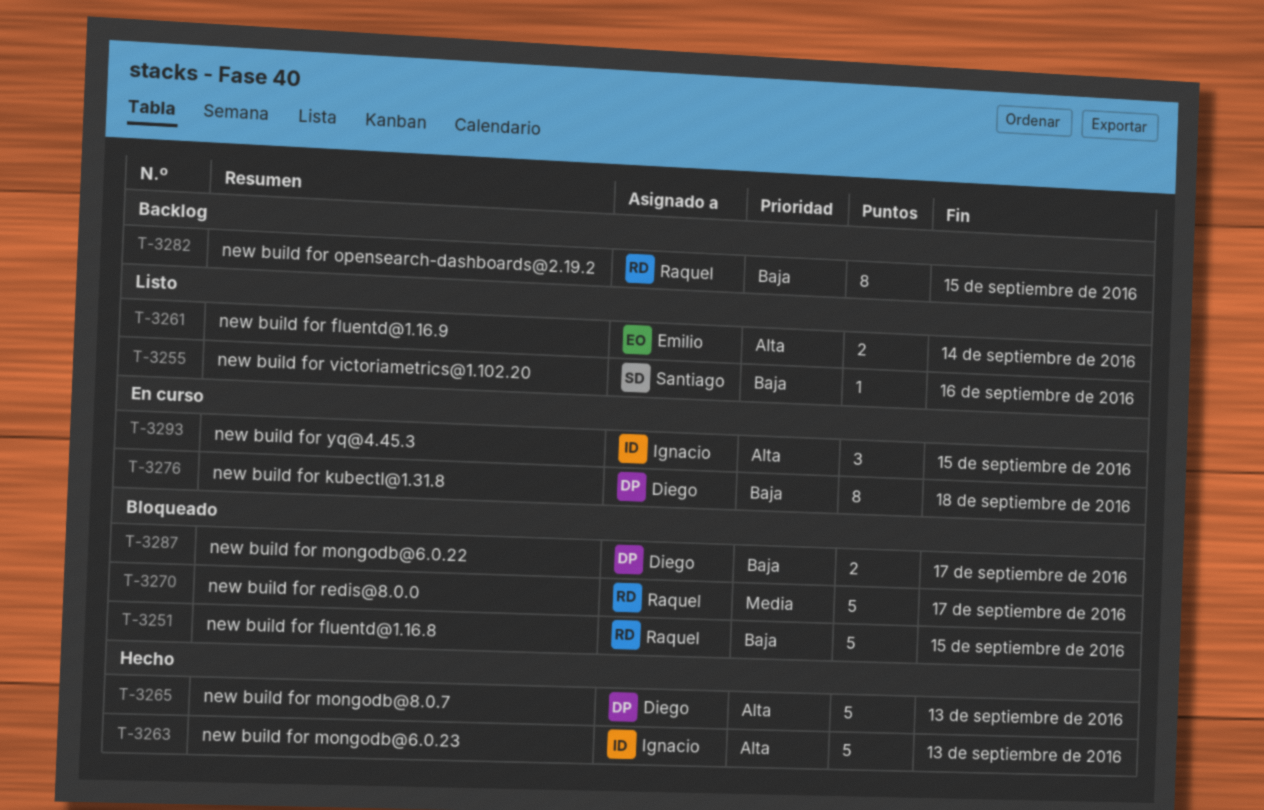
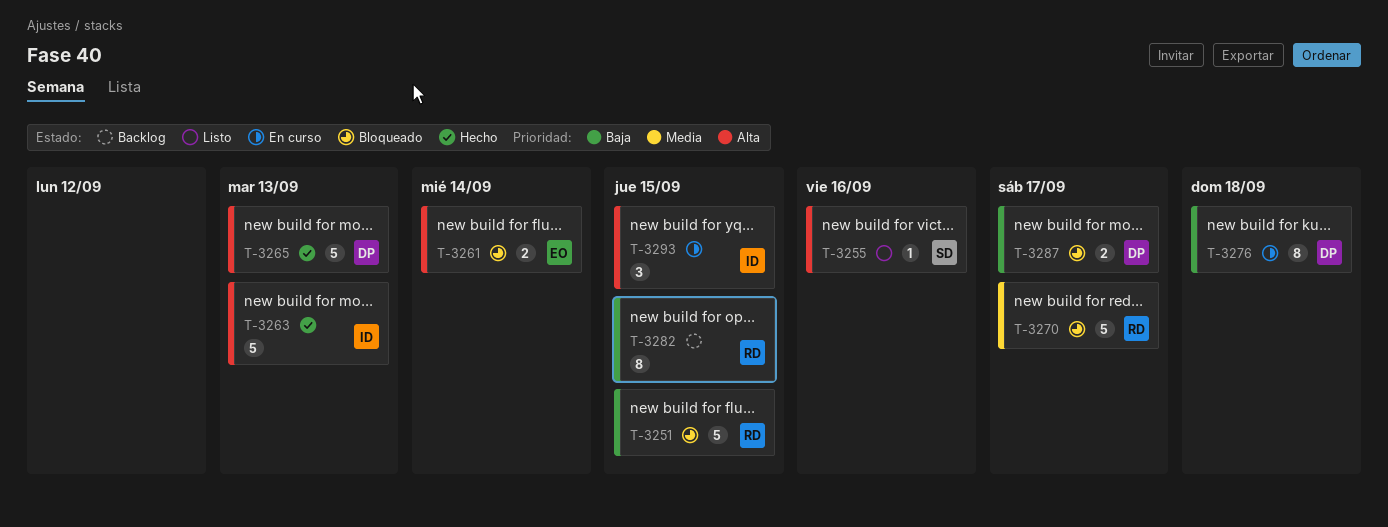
T-3255, priority: Baja -> Alta
T-3261, status: Listo -> Bloqueado

